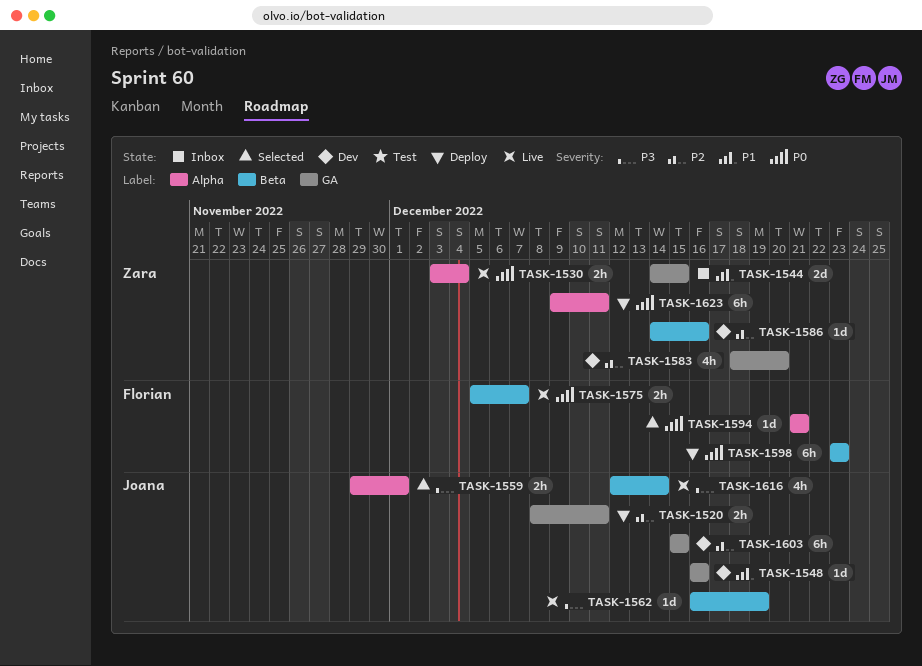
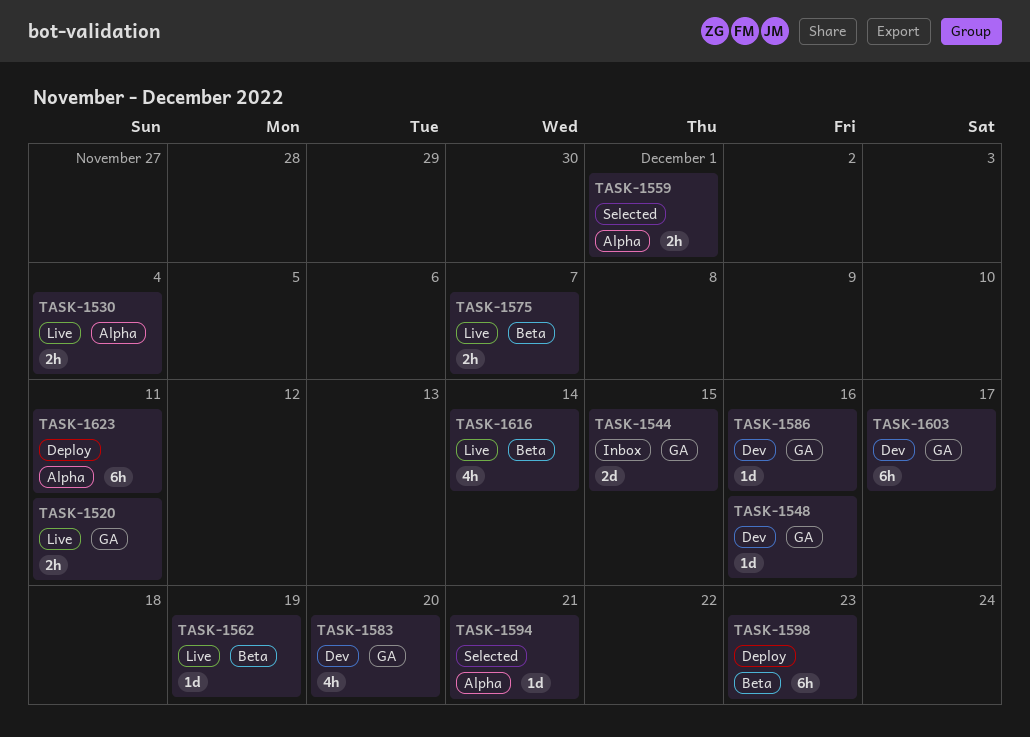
TASK-1520, status: Deploy -> Live
TASK-1586, label: Beta -> GA
TASK-1603, due: Dec 15 -> Dec 17

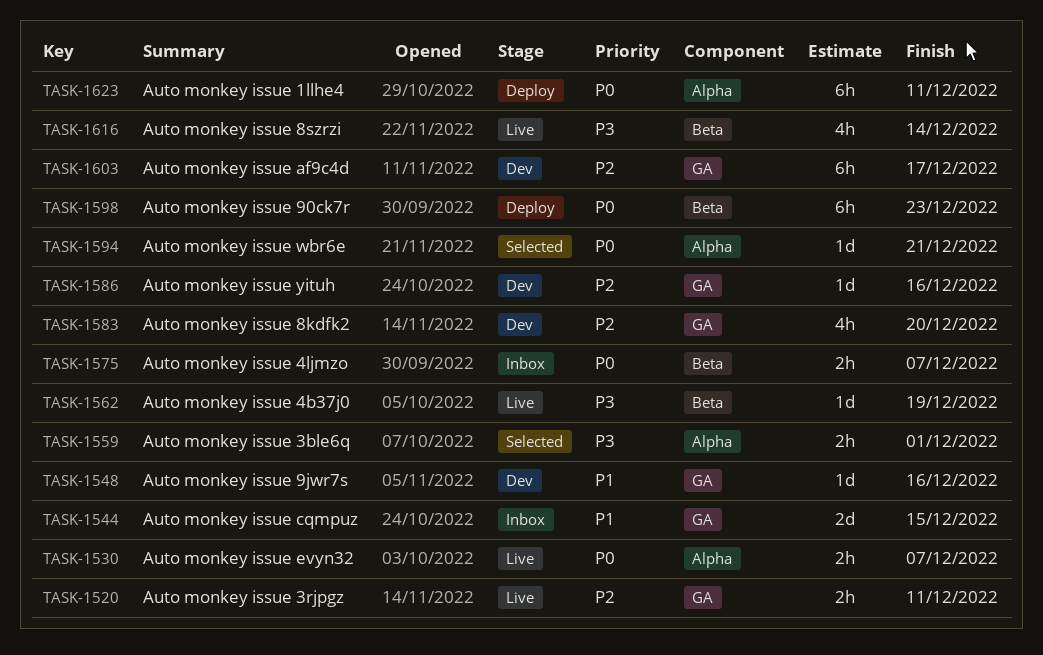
TASK-1530, due: Dec 4 -> Dec 7
TASK-1575, status: Live -> Inbox

